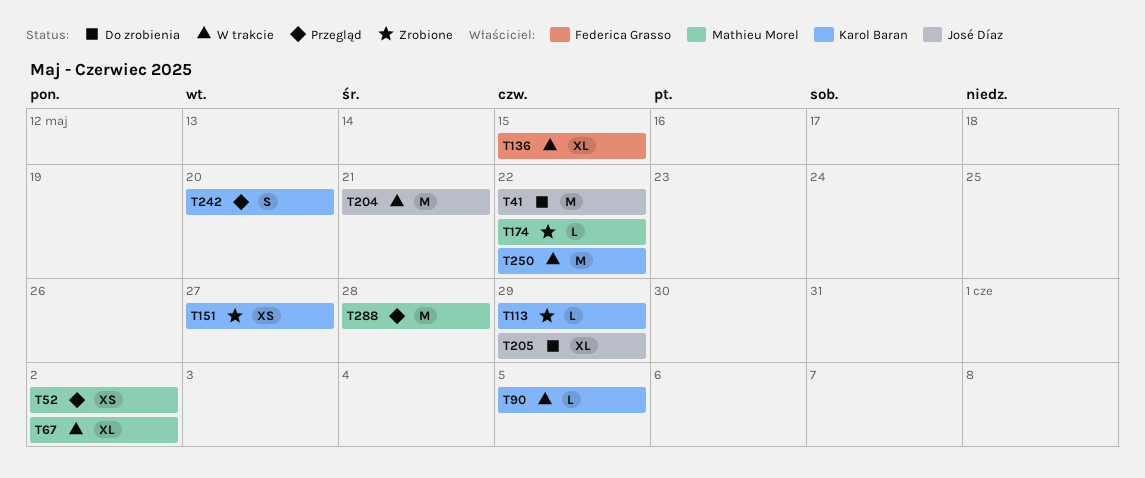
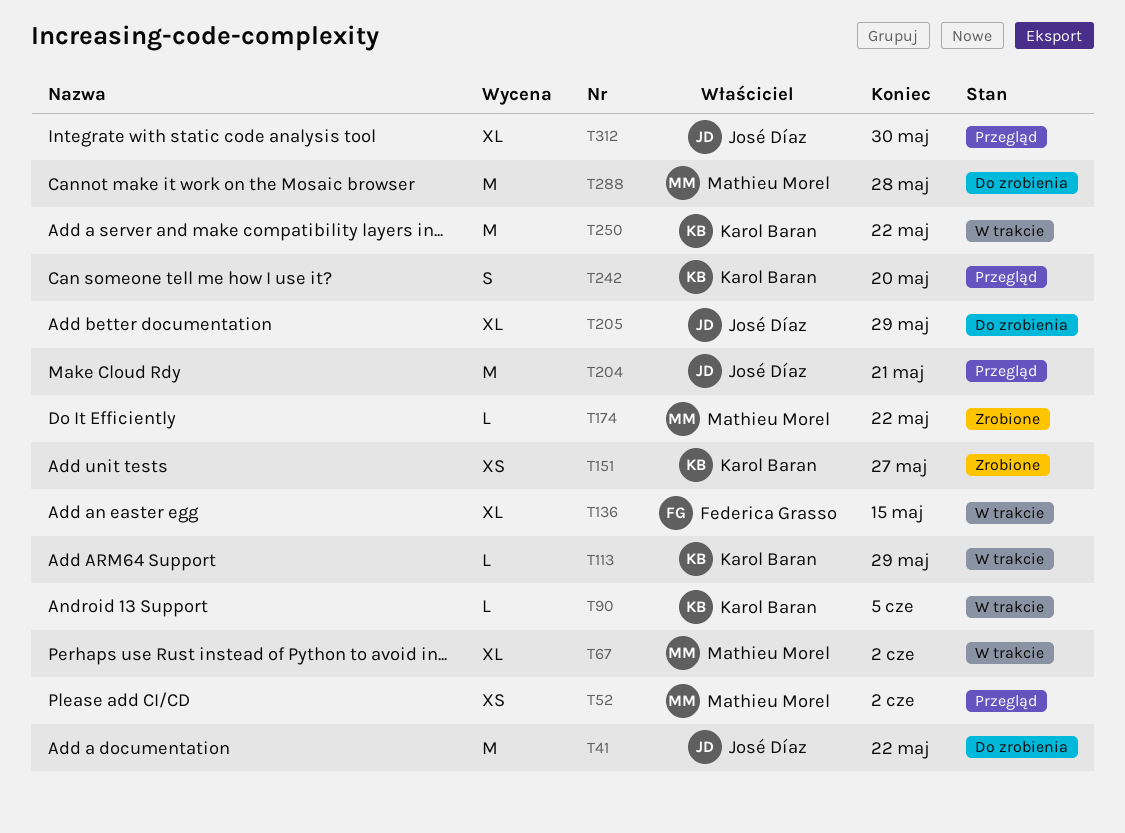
T113, status: Zrobione -> W trakcie
T204, status: W trakcie -> Przegląd
T288, status: Przegląd -> Do zrobienia
T312: none -> present

